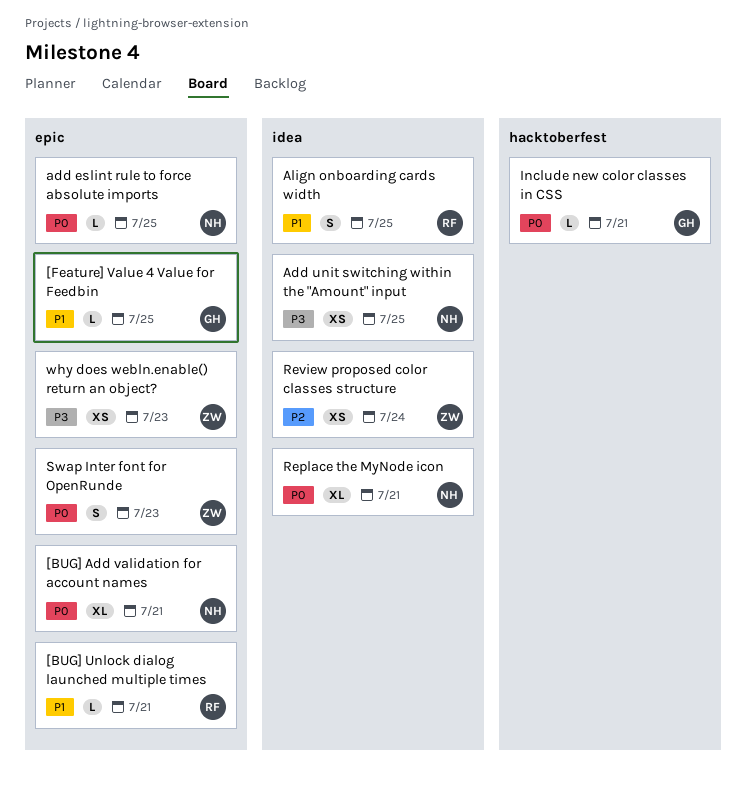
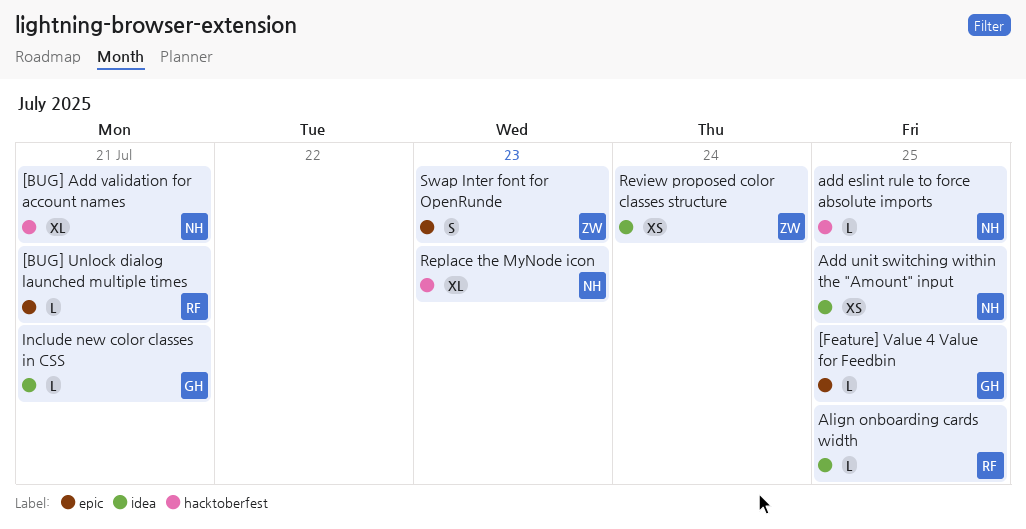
[BUG] Add validation for account names, label: epic -> hacktoberfest
add eslint rule to force absolute imports, label: epic -> hacktoberfest
Align onboarding cards width, estimate: S -> L
Include new color classes in CSS, label: hacktoberfest -> idea
Replace the MyNode icon, label: idea -> hacktoberfest
Replace the MyNode icon, due: Jul 21 -> Jul 23
why does webln.enable() return an object?: present -> none

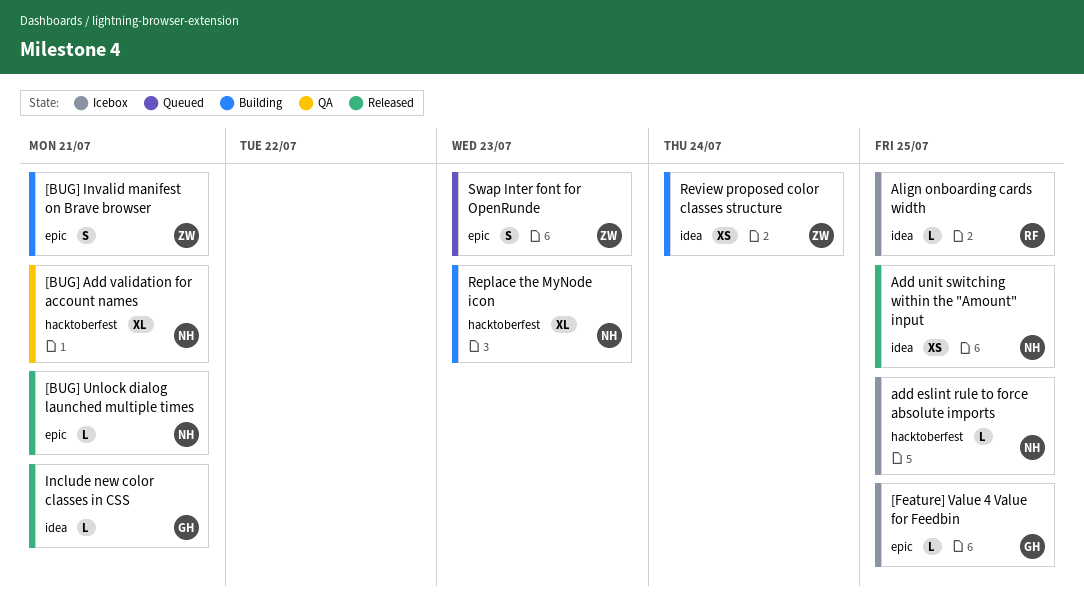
[BUG] Invalid manifest on Brave browser: none -> present
[BUG] Unlock dialog launched multiple times, owner: RF -> NH

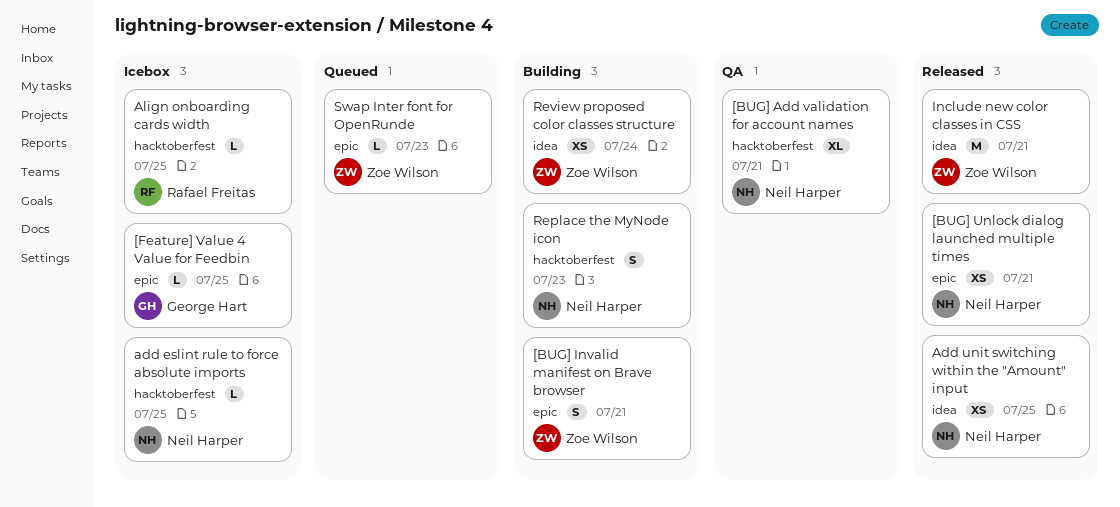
[BUG] Unlock dialog launched multiple times, estimate: L -> XS
Align onboarding cards width, label: idea -> hacktoberfest
Include new color classes in CSS, owner: George Hart -> Zoe Wilson
Include new color classes in CSS, estimate: L -> M
Replace the MyNode icon, estimate: XL -> S
Swap Inter font for OpenRunde, estimate: S -> L

